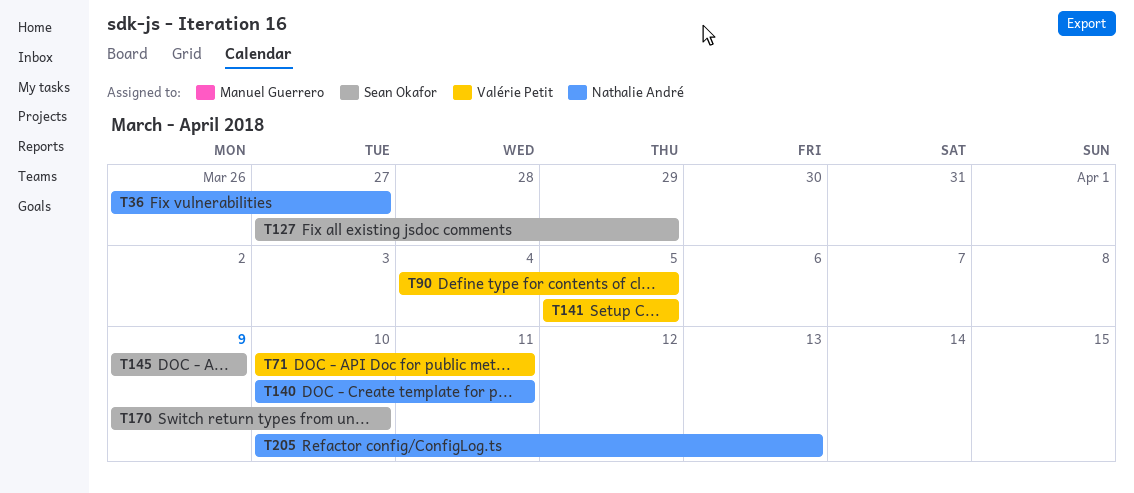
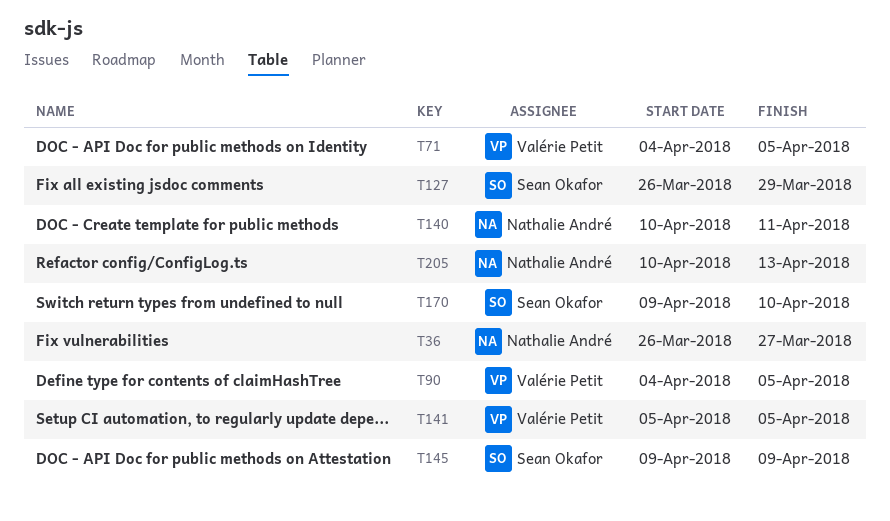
T71, start: Apr 10 -> Apr 4
T71, due: Apr 11 -> Apr 5
T127, start: Mar 27 -> Mar 26

